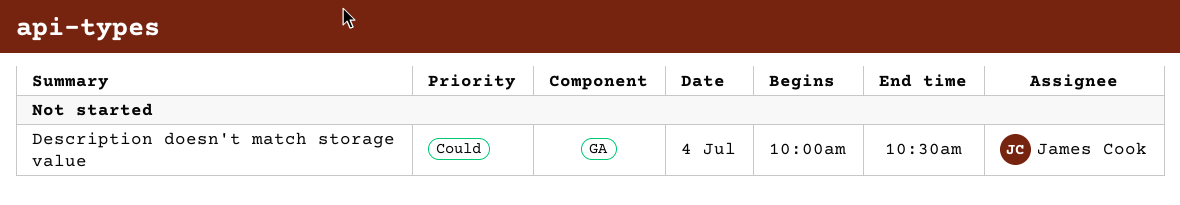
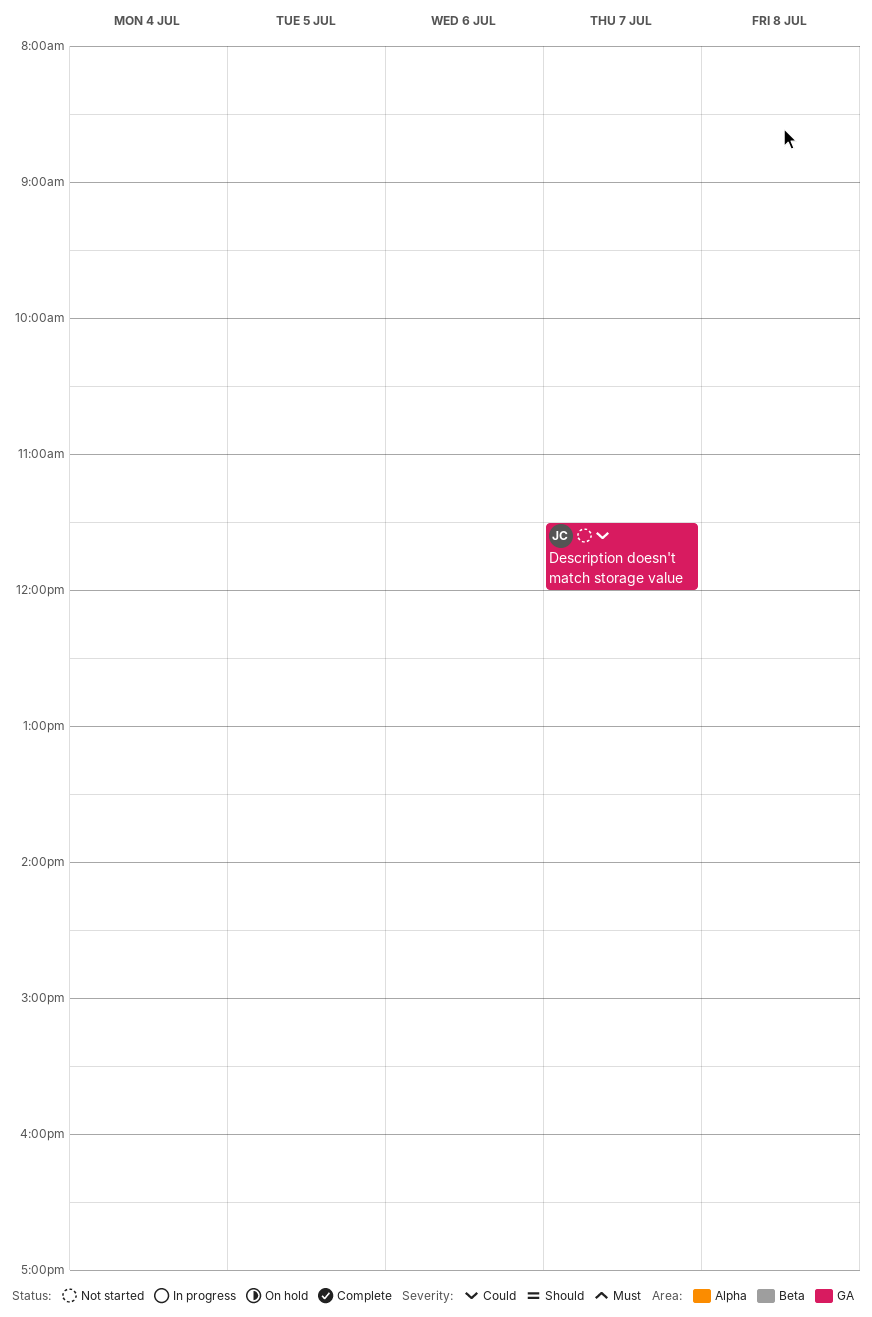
Description doesn't match storage value, day: Jul 4 -> Jul 7
Description doesn't match storage value, begins: 10:00 -> 11:30
Description doesn't match storage value, ends: 10:30 -> 12:00

